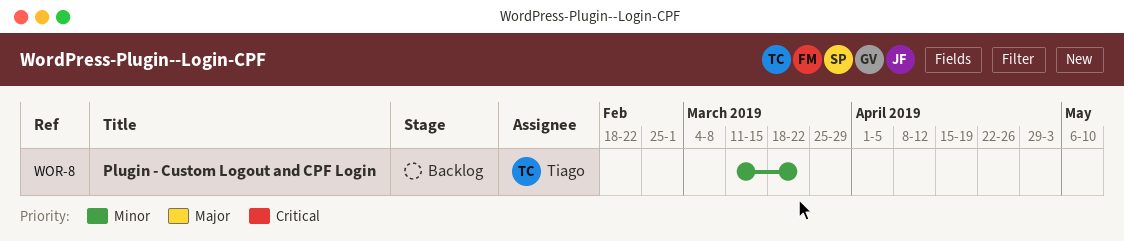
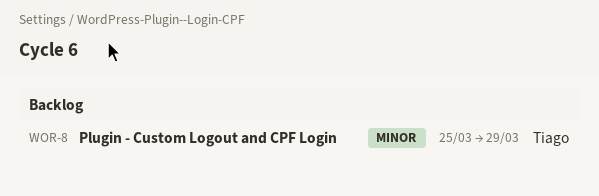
WOR-8, start: Mar 11 -> Mar 25
WOR-8, due: Mar 22 -> Mar 29

